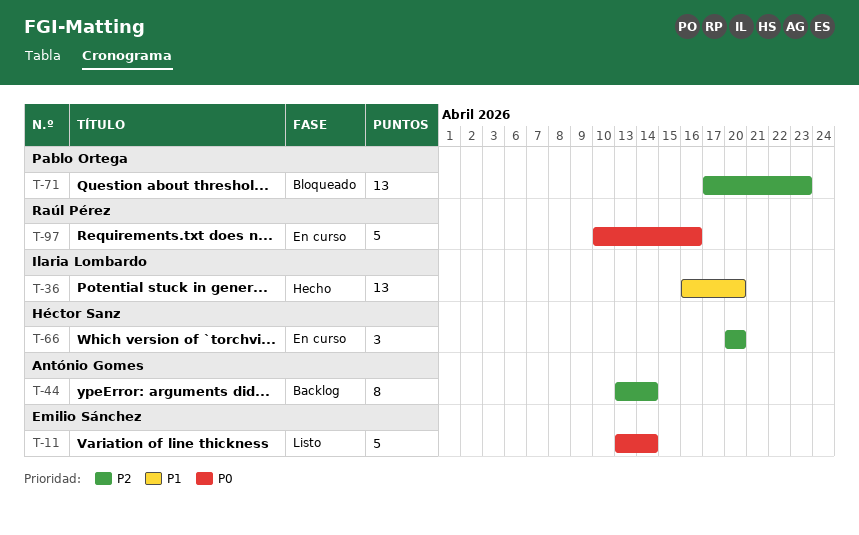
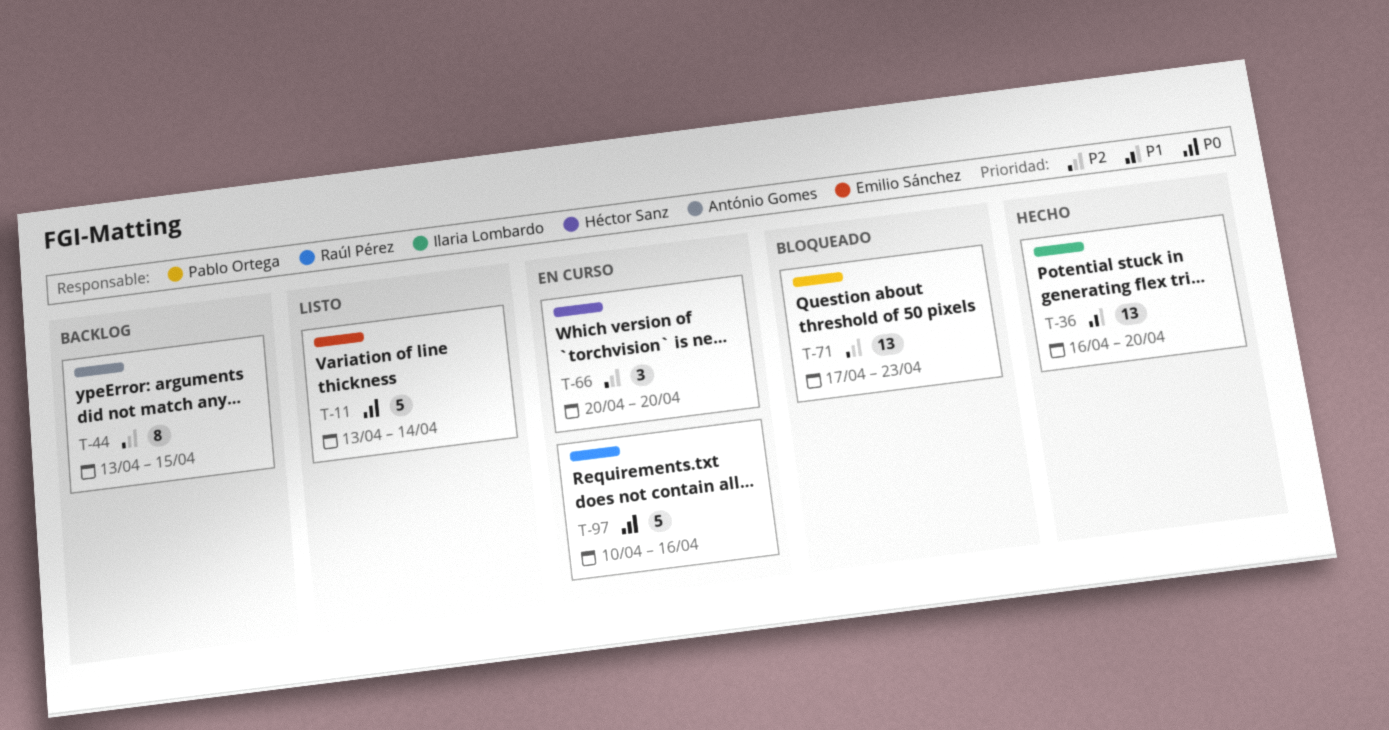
T-44, due: Apr 14 -> Apr 15

